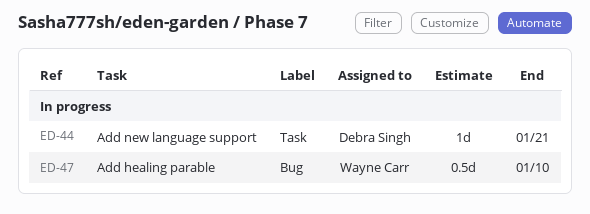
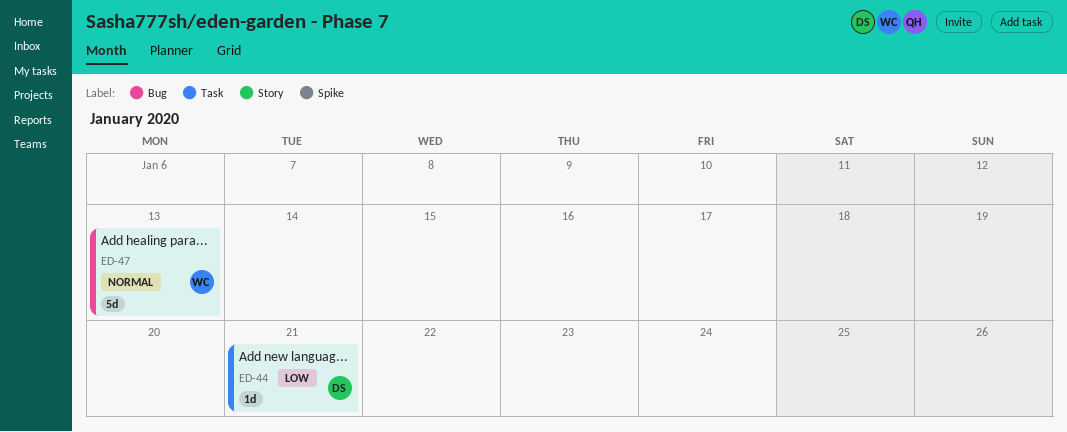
ED-47, estimate: 0.5d -> 5d
ED-47, due: Jan 10 -> Jan 13

